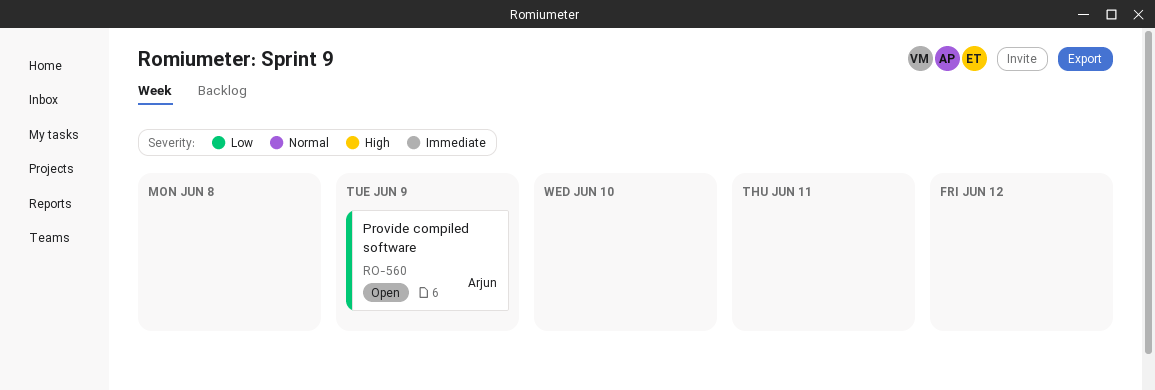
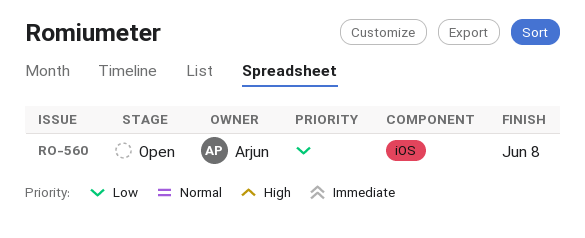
RO-560, due: Jun 9 -> Jun 8

